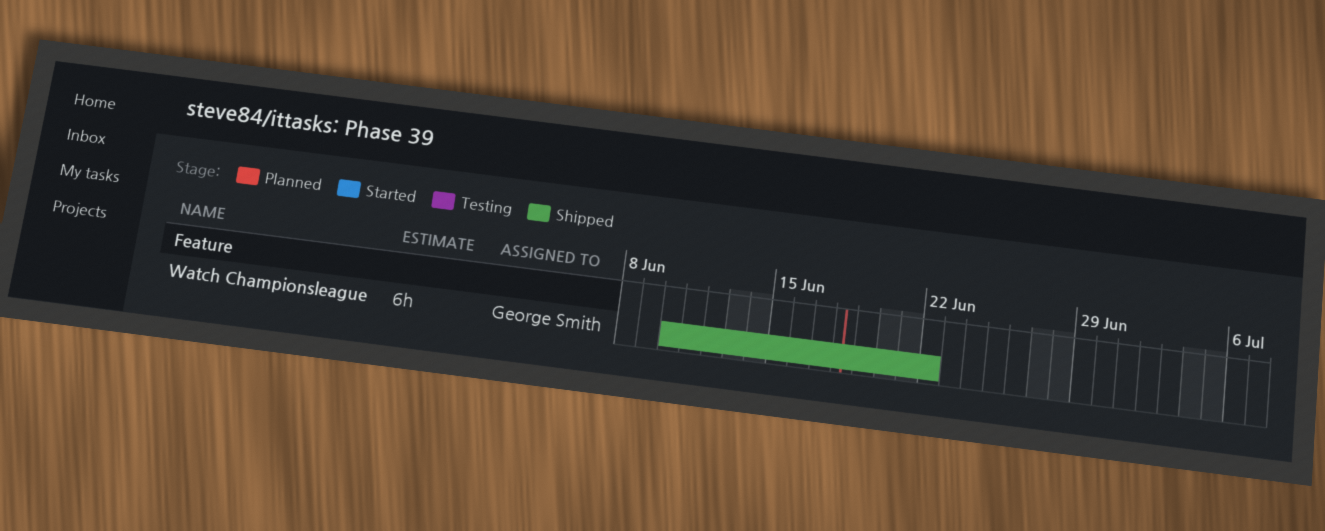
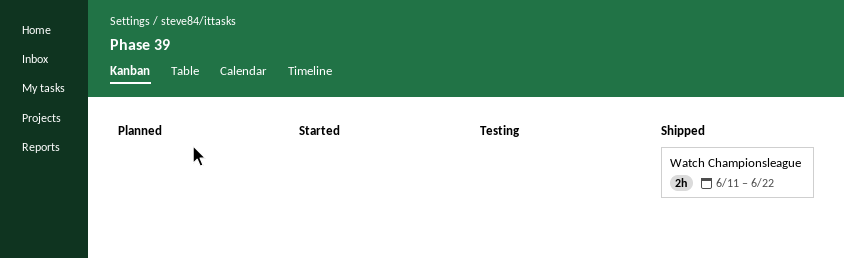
Watch Championsleague, estimate: 6h -> 2h
Watch Championsleague, start: Jun 10 -> Jun 11

